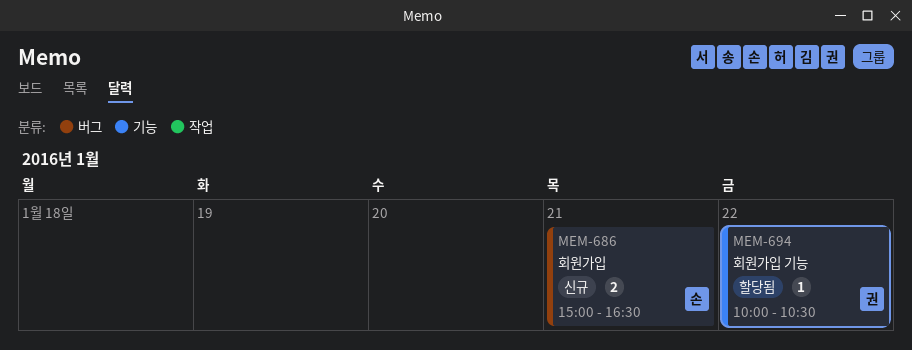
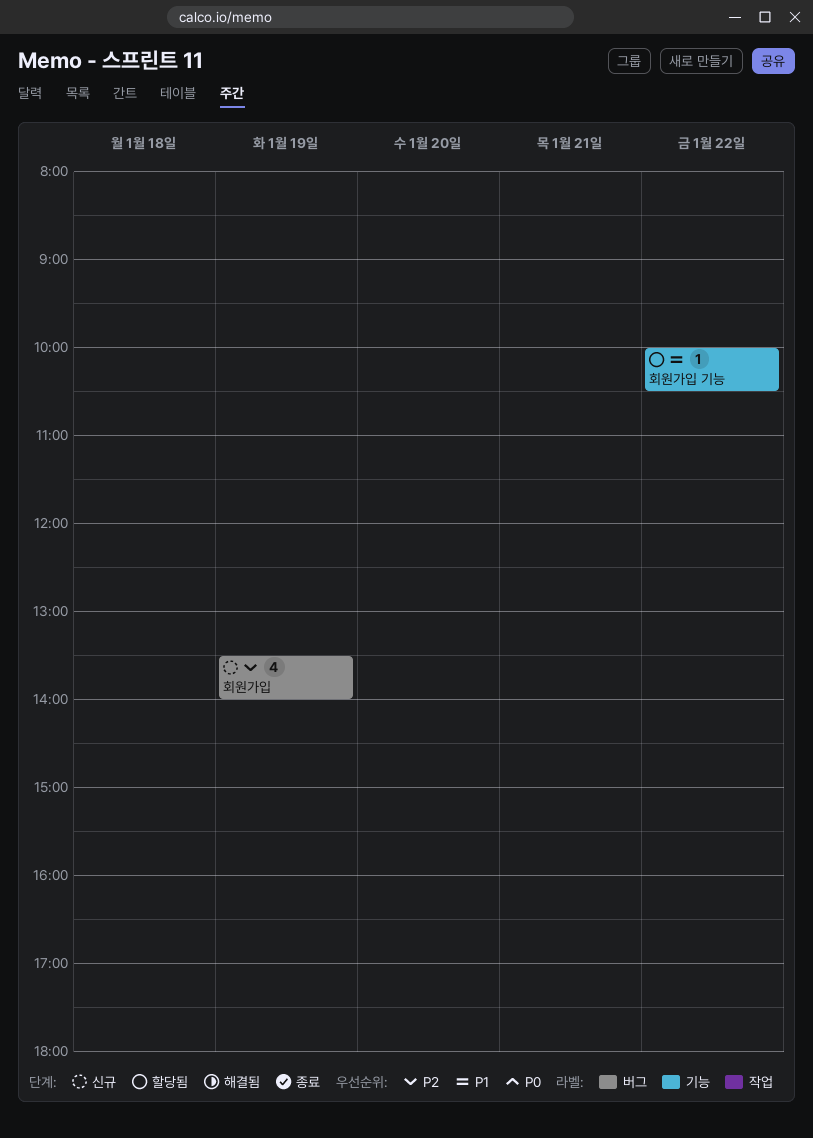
회원가입, estimate: 2 -> 4
회원가입, day: Jan 21 -> Jan 19
회원가입, begins: 15:00 -> 13:30
회원가입, ends: 16:30 -> 14:00

